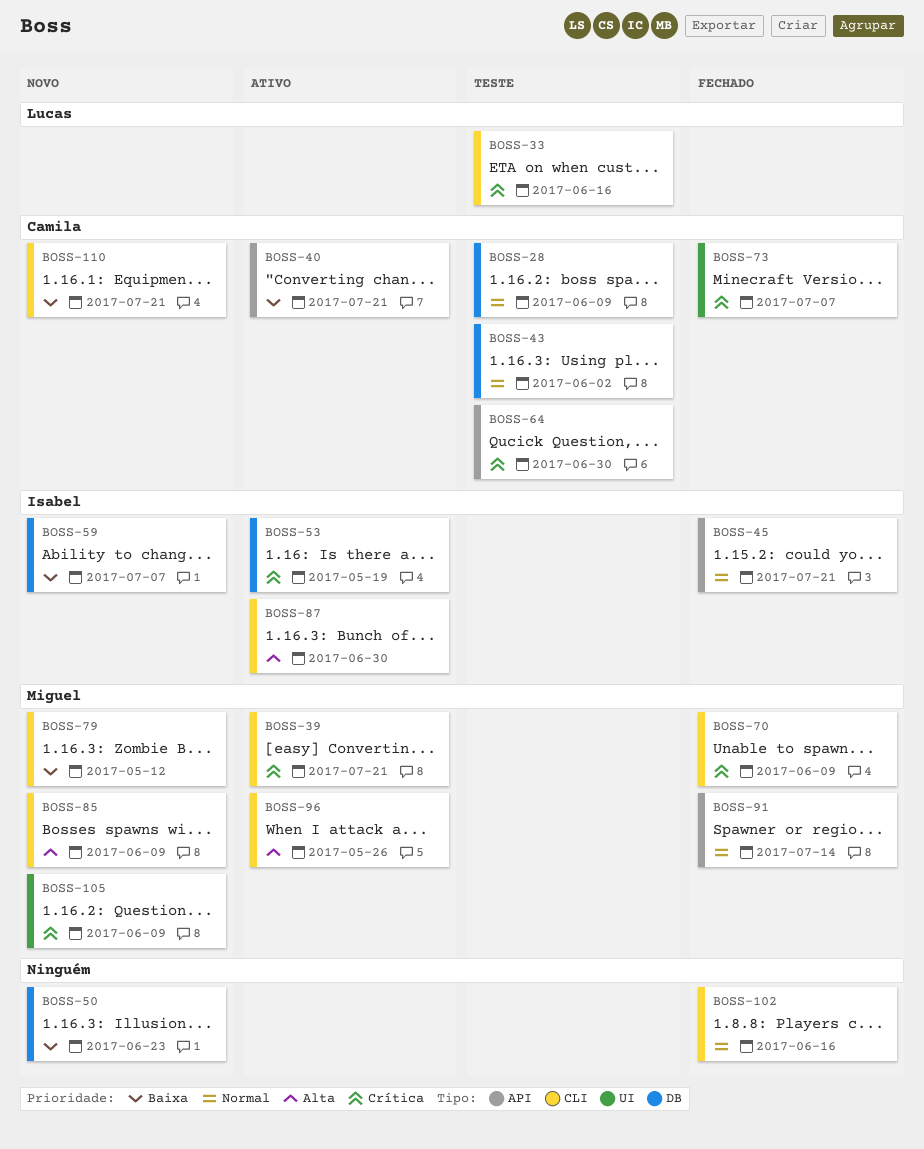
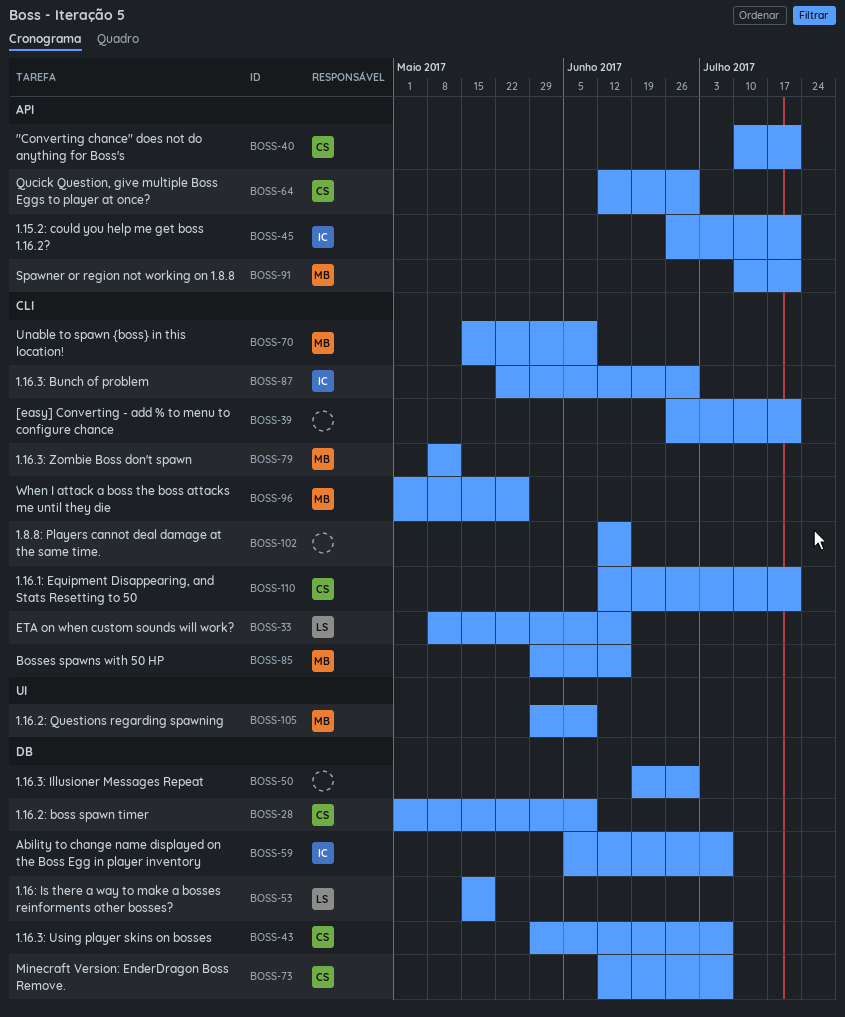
BOSS-39, owner: Miguel -> none
BOSS-43, due: Jun 2 -> Jul 7
BOSS-50, due: Jun 23 -> Jun 30
BOSS-53, owner: Isabel -> Lucas
BOSS-73, label: UI -> DB
BOSS-85, due: Jun 9 -> Jun 16
BOSS-91, due: Jul 14 -> Jul 21

